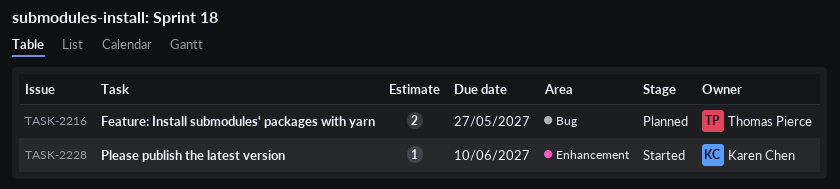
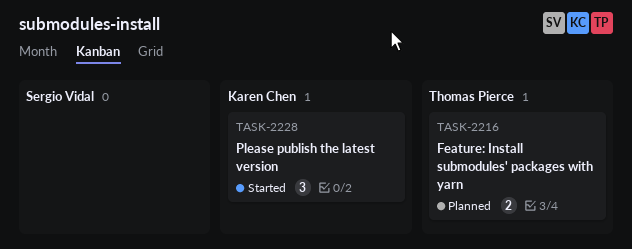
TASK-2228, estimate: 1 -> 3

